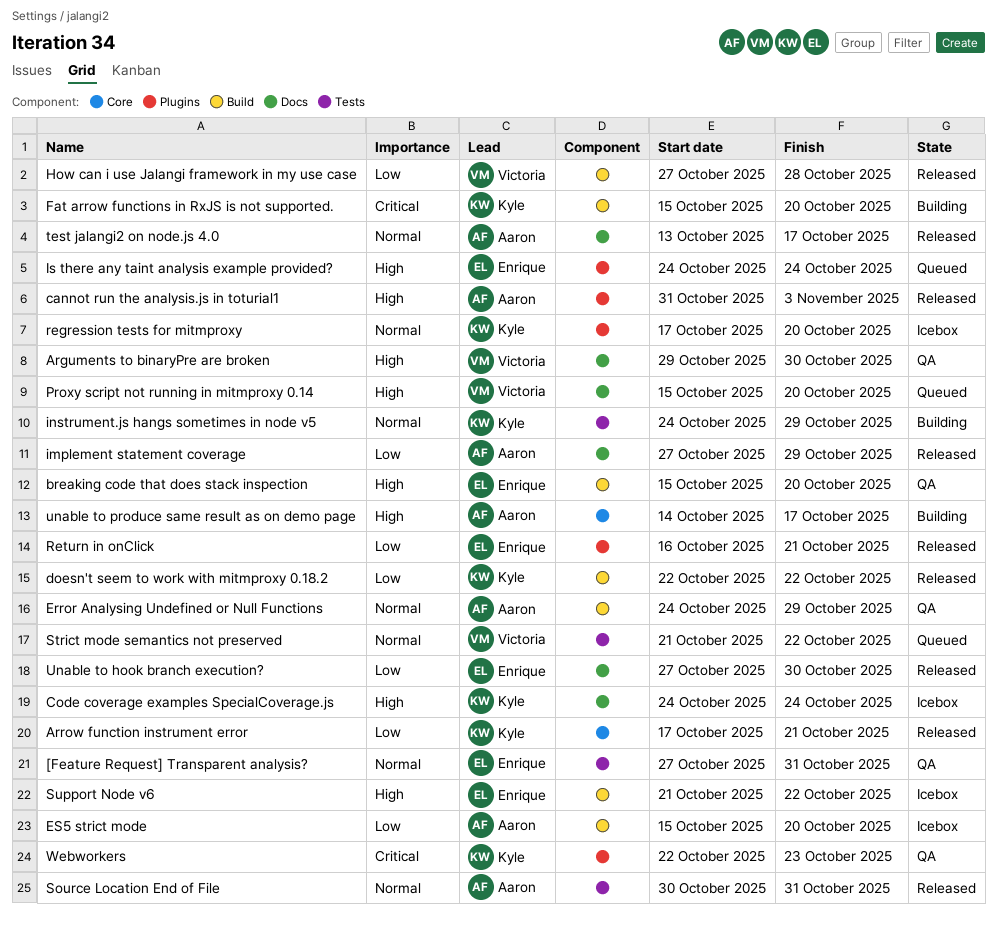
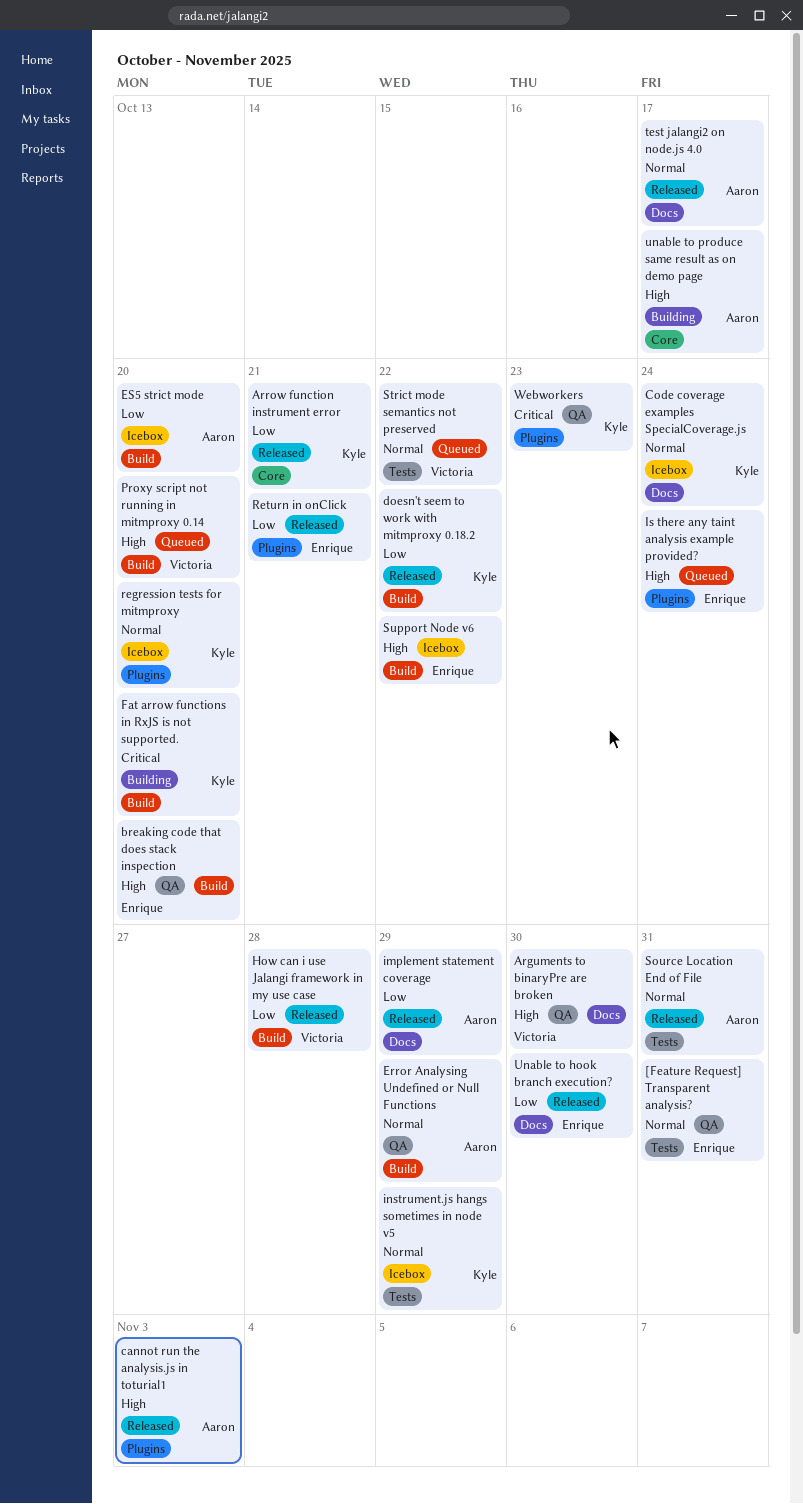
Code coverage examples SpecialCoverage.js, priority: High -> Normal
instrument.js hangs sometimes in node v5, status: Building -> Icebox
Proxy script not running in mitmproxy 0.14, label: Docs -> Build

